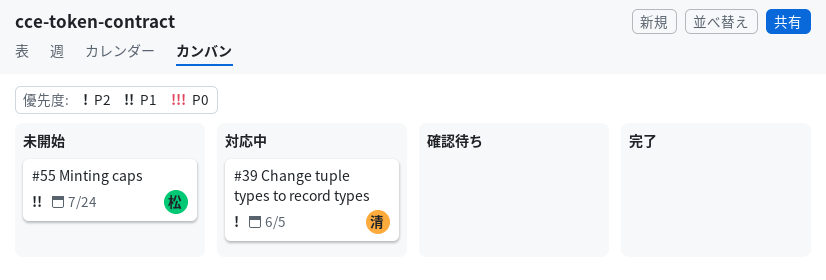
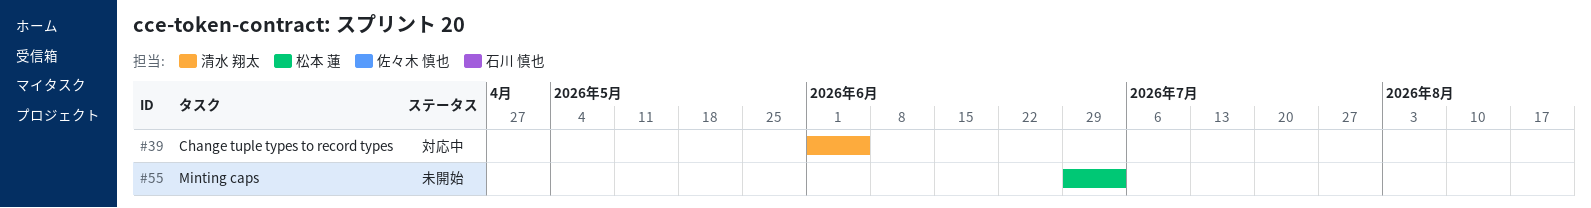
#55, due: Jul 24 -> Jul 3

